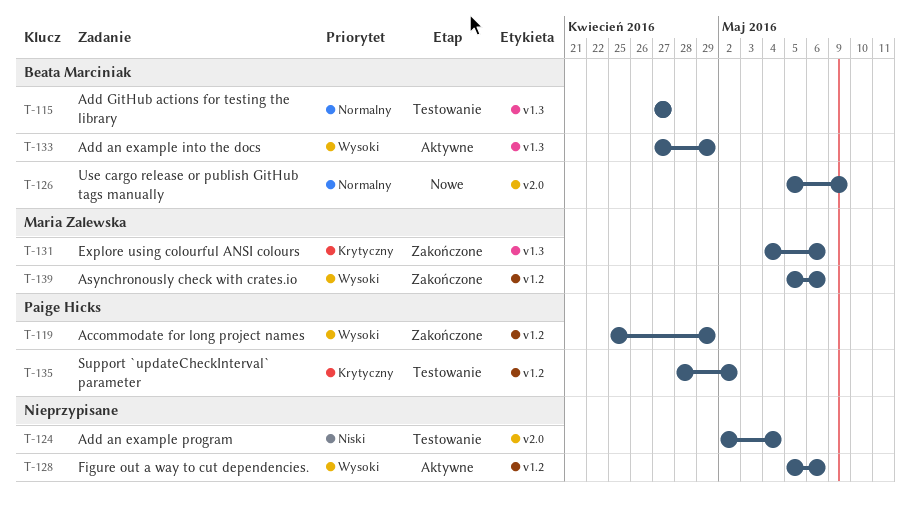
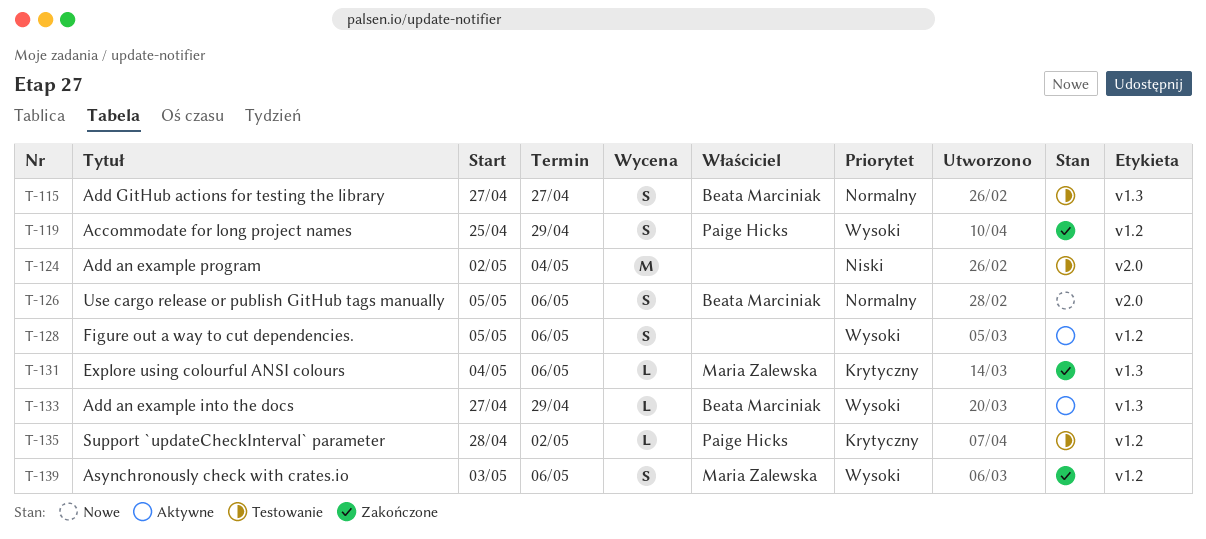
T-126, due: May 9 -> May 6
T-139, start: May 5 -> May 3

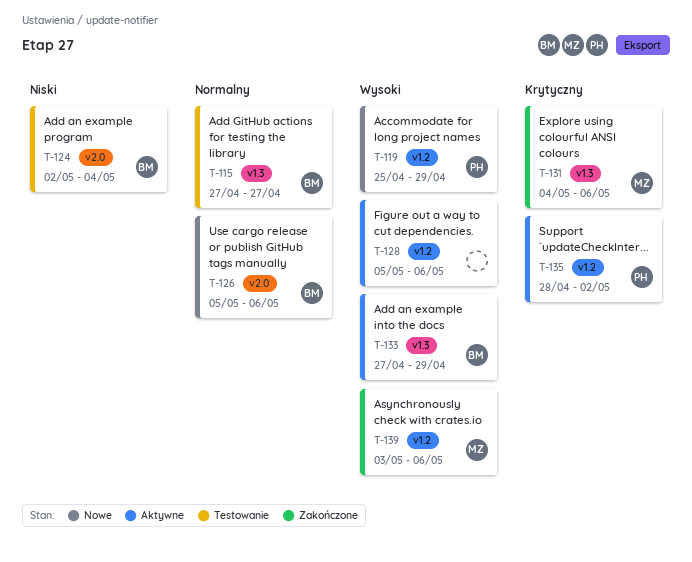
T-119, status: Zakończone -> Nowe
T-124, owner: none -> Beata Marciniak
T-135, status: Testowanie -> Aktywne

